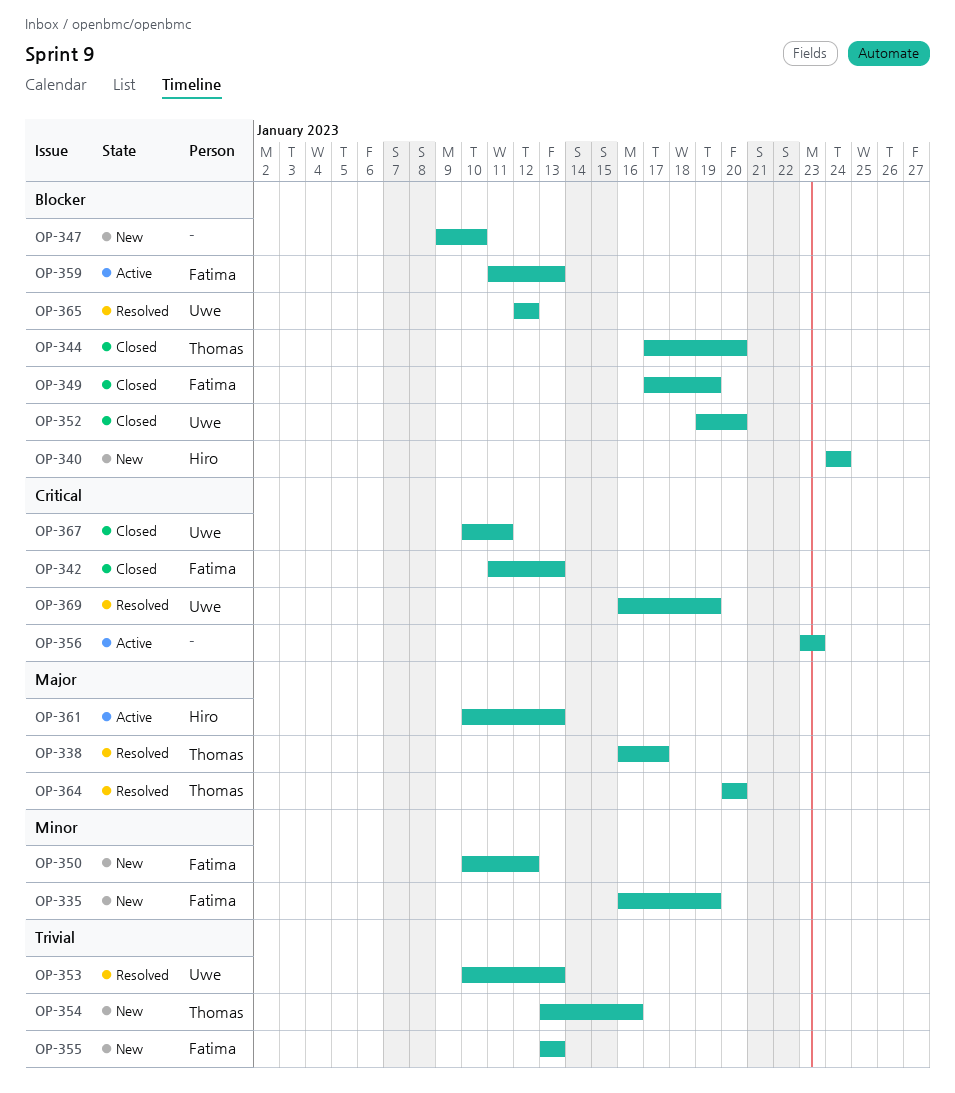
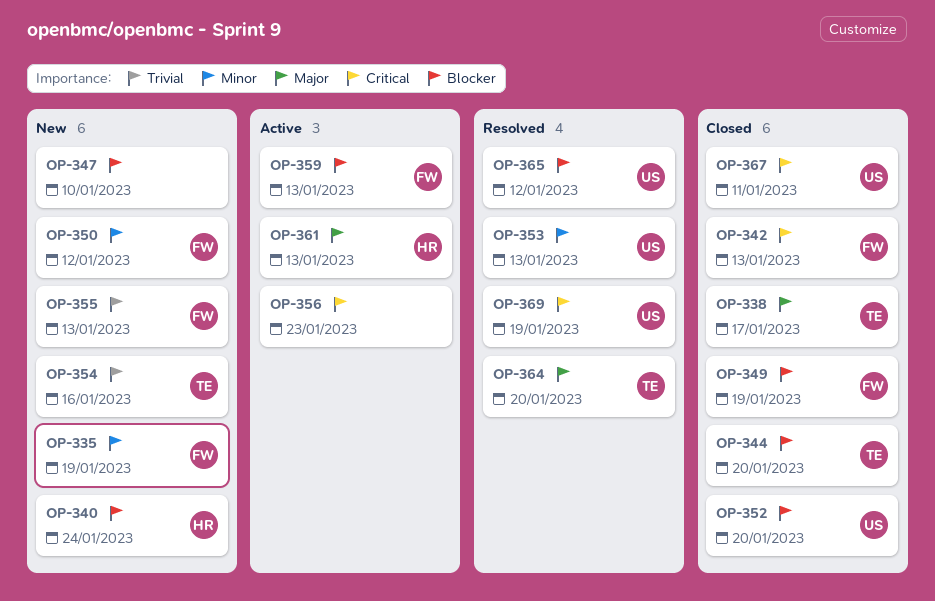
OP-338, status: Resolved -> Closed
OP-353, priority: Trivial -> Minor

